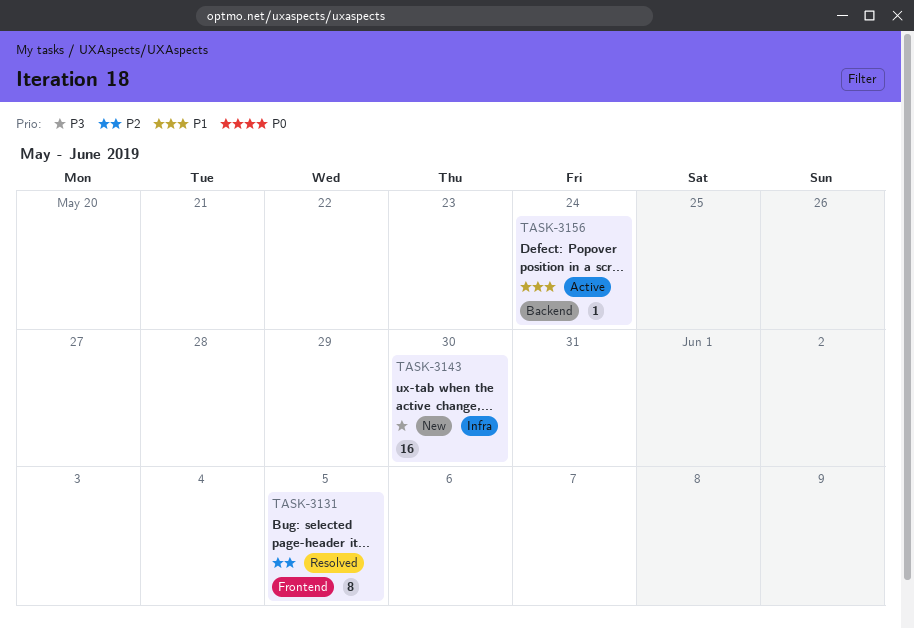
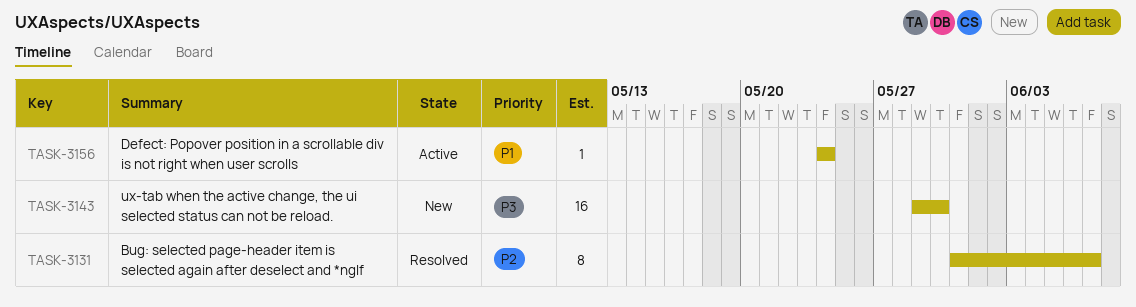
TASK-3131, due: Jun 5 -> Jun 7

